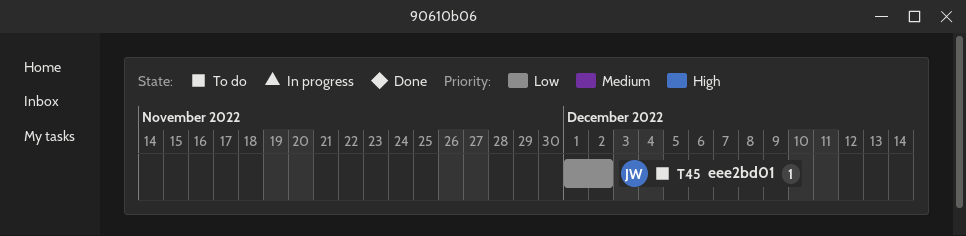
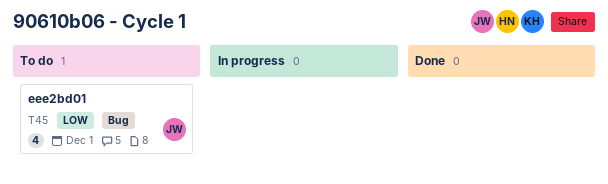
T45, estimate: 1 -> 4
T45, due: Dec 2 -> Dec 1

